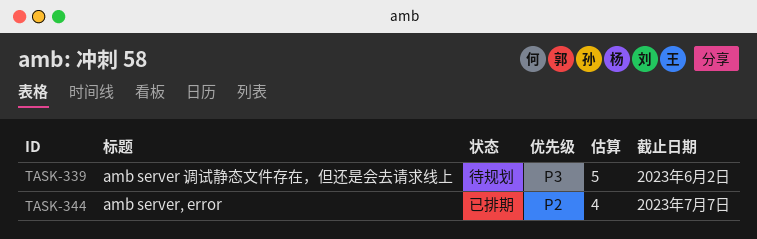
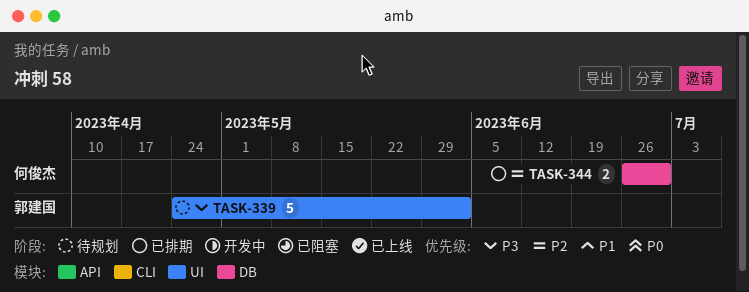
TASK-344, estimate: 4 -> 2
TASK-344, due: Jul 7 -> Jun 30

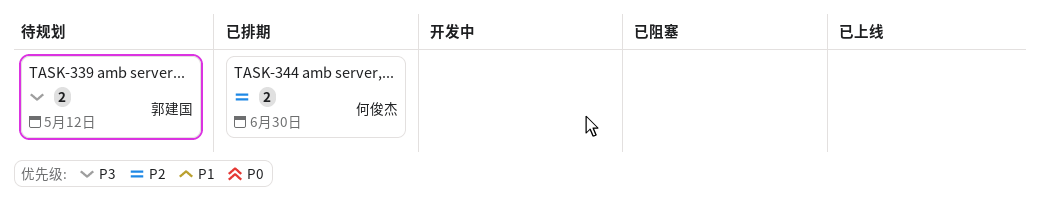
TASK-339, estimate: 5 -> 2
TASK-339, due: Jun 2 -> May 12

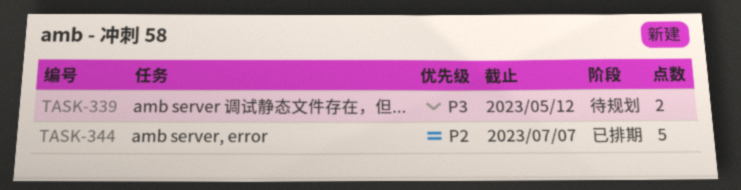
TASK-344, estimate: 2 -> 5
TASK-344, due: Jun 30 -> Jul 7

